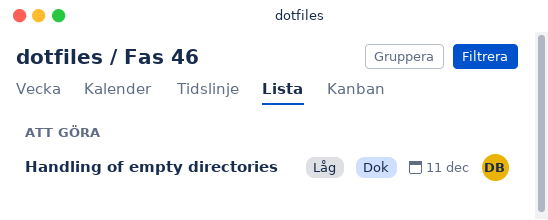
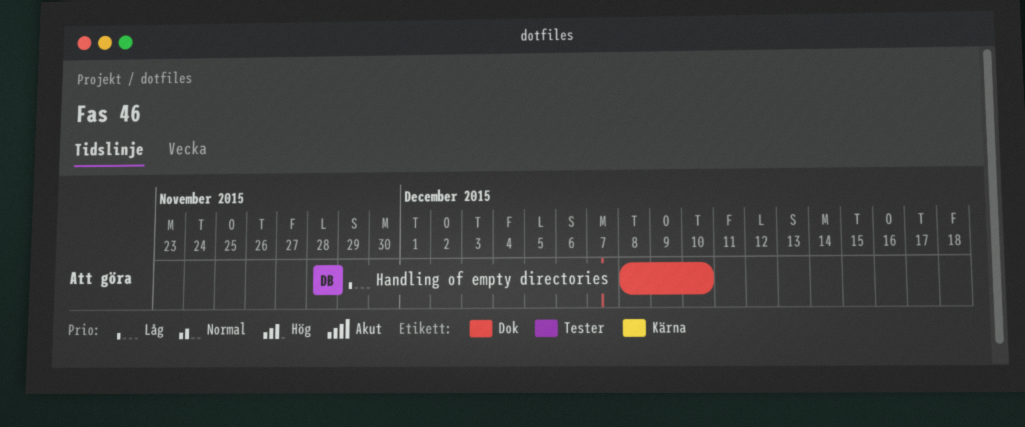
Handling of empty directories, due: Dec 11 -> Dec 10

